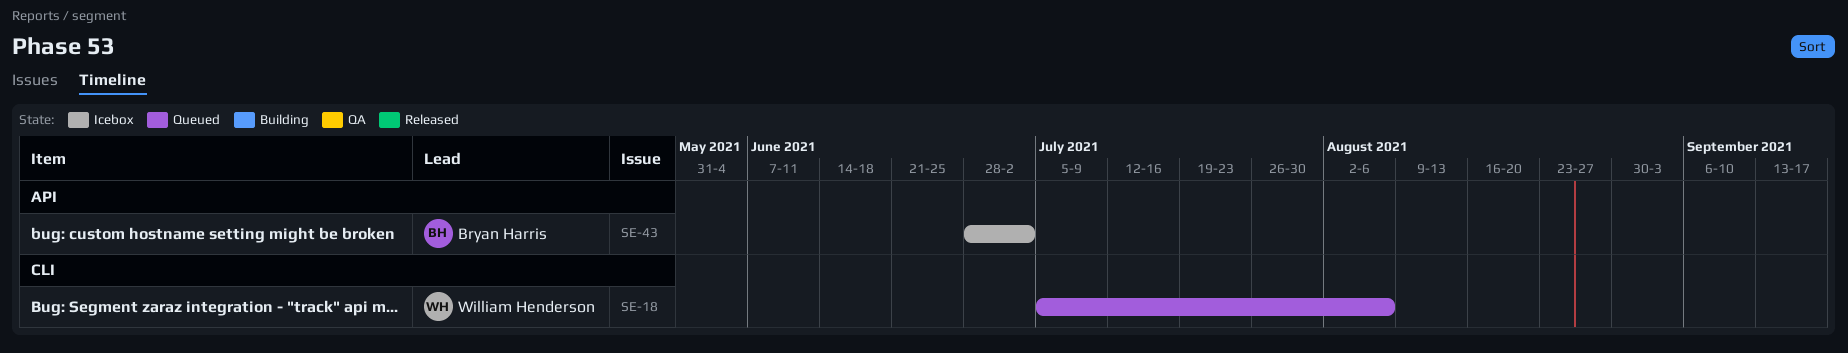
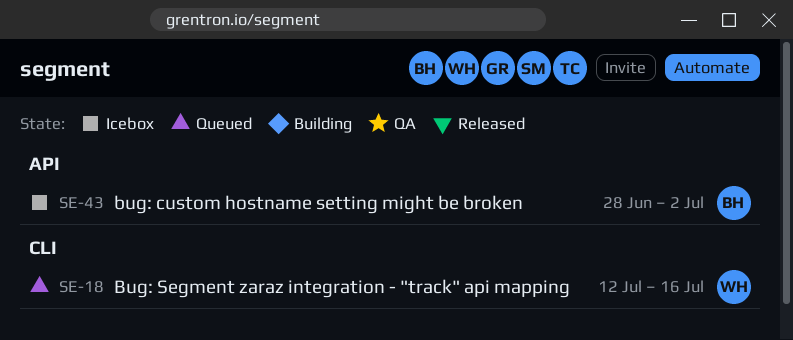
SE-18, start: Jul 5 -> Jul 12
SE-18, due: Aug 6 -> Jul 16

